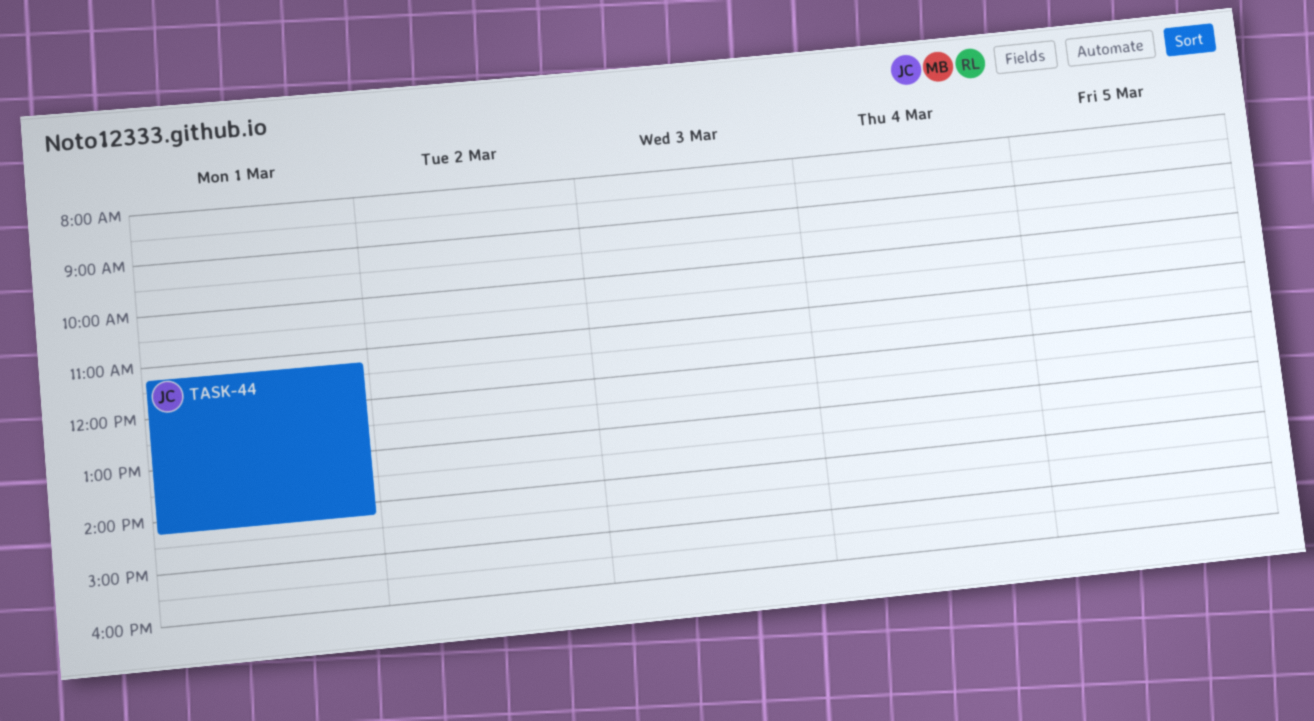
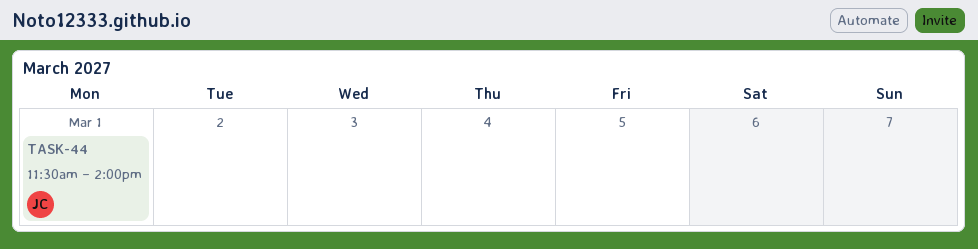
TASK-44, begins: 11:15 -> 11:30
TASK-44, ends: 14:15 -> 14:00

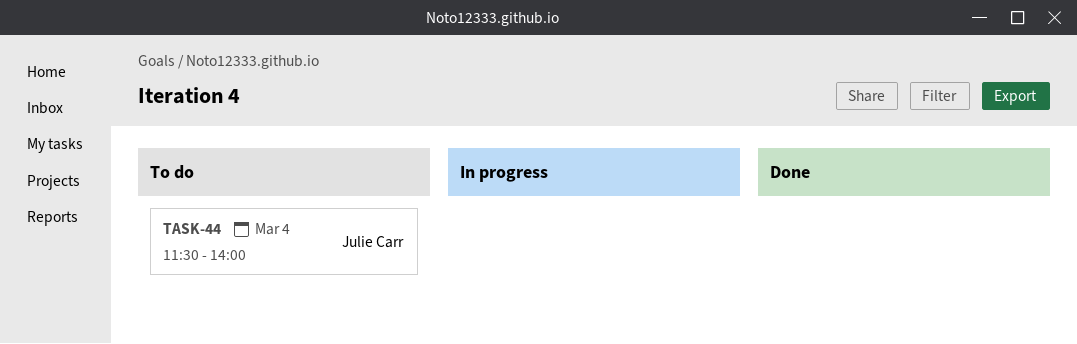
TASK-44, day: Mar 1 -> Mar 4

